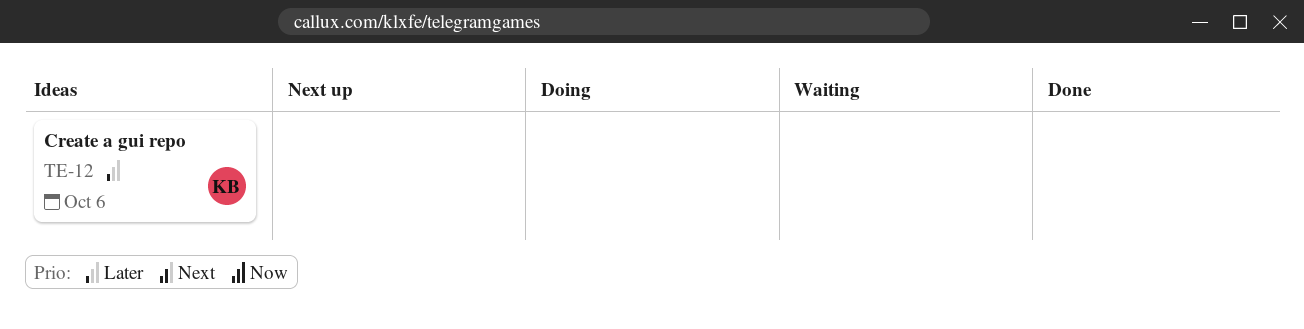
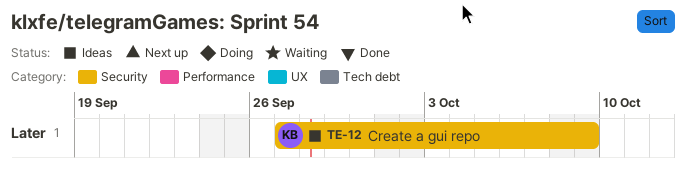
TE-12, due: Oct 6 -> Oct 9

